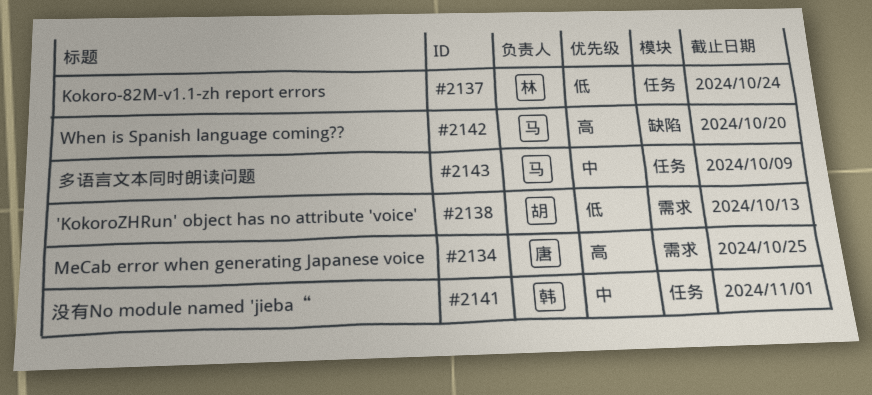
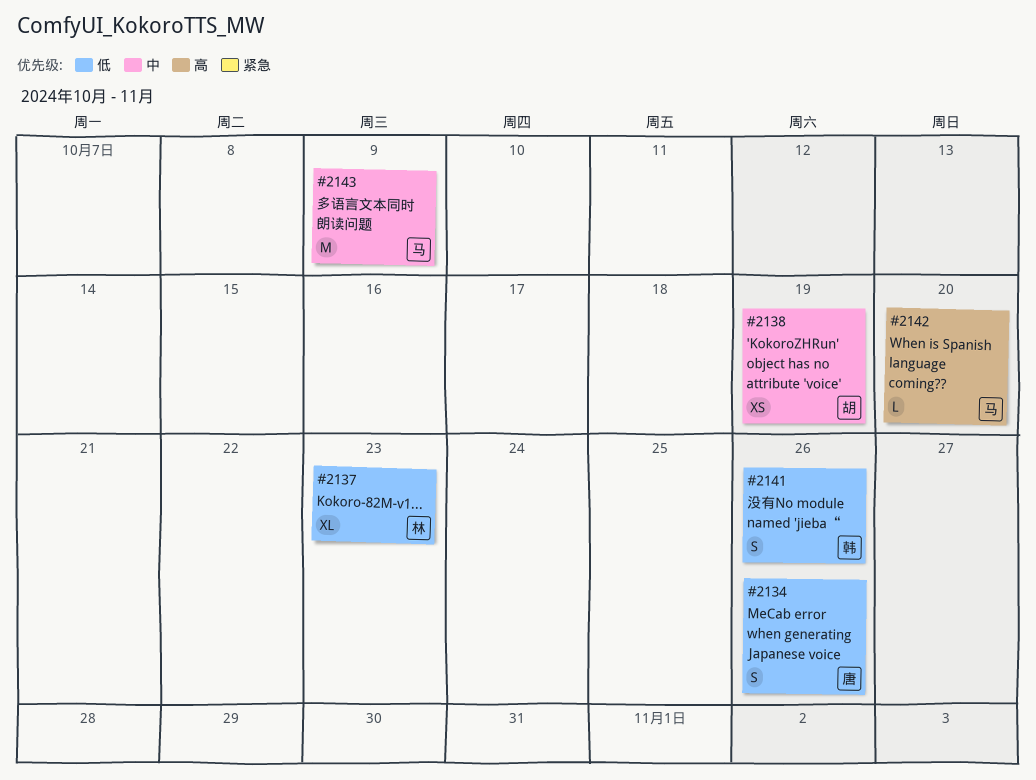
#2134, priority: 高 -> 低
#2134, due: Oct 25 -> Oct 26
#2137, due: Oct 24 -> Oct 23
#2138, priority: 低 -> 中
#2138, due: Oct 13 -> Oct 19
#2141, priority: 中 -> 低
#2141, due: Nov 1 -> Oct 26

